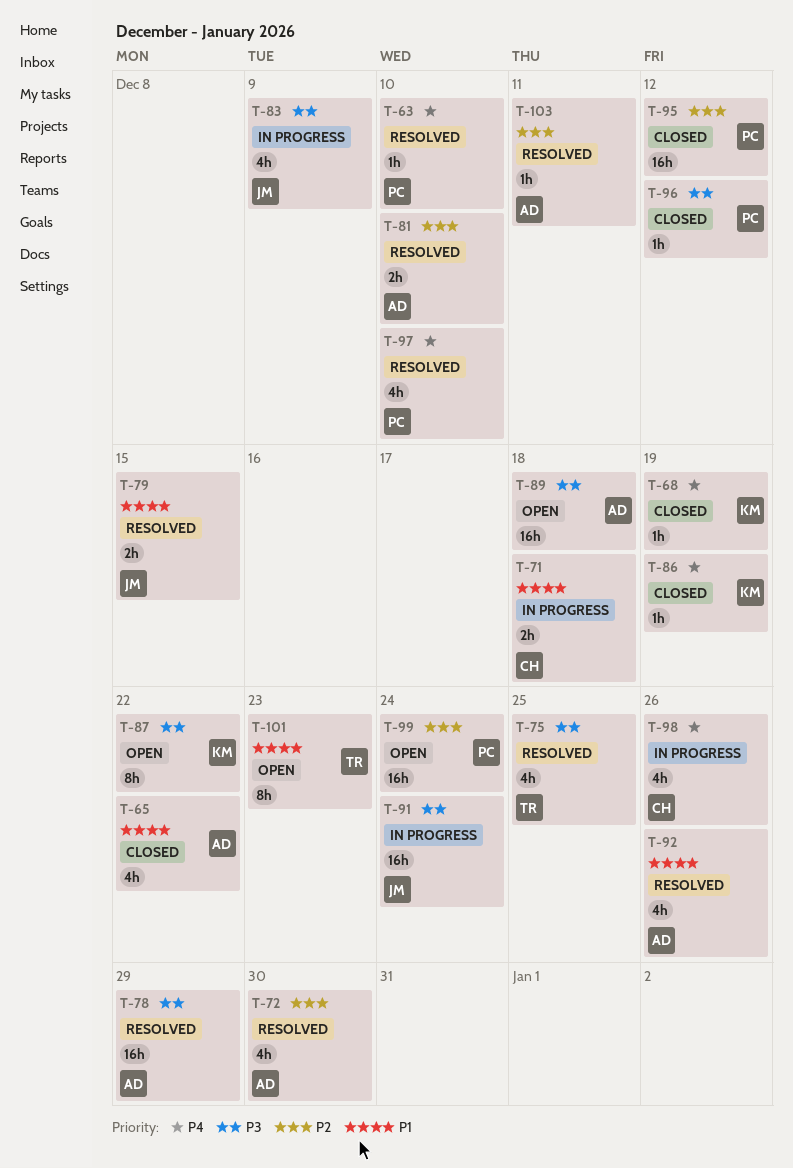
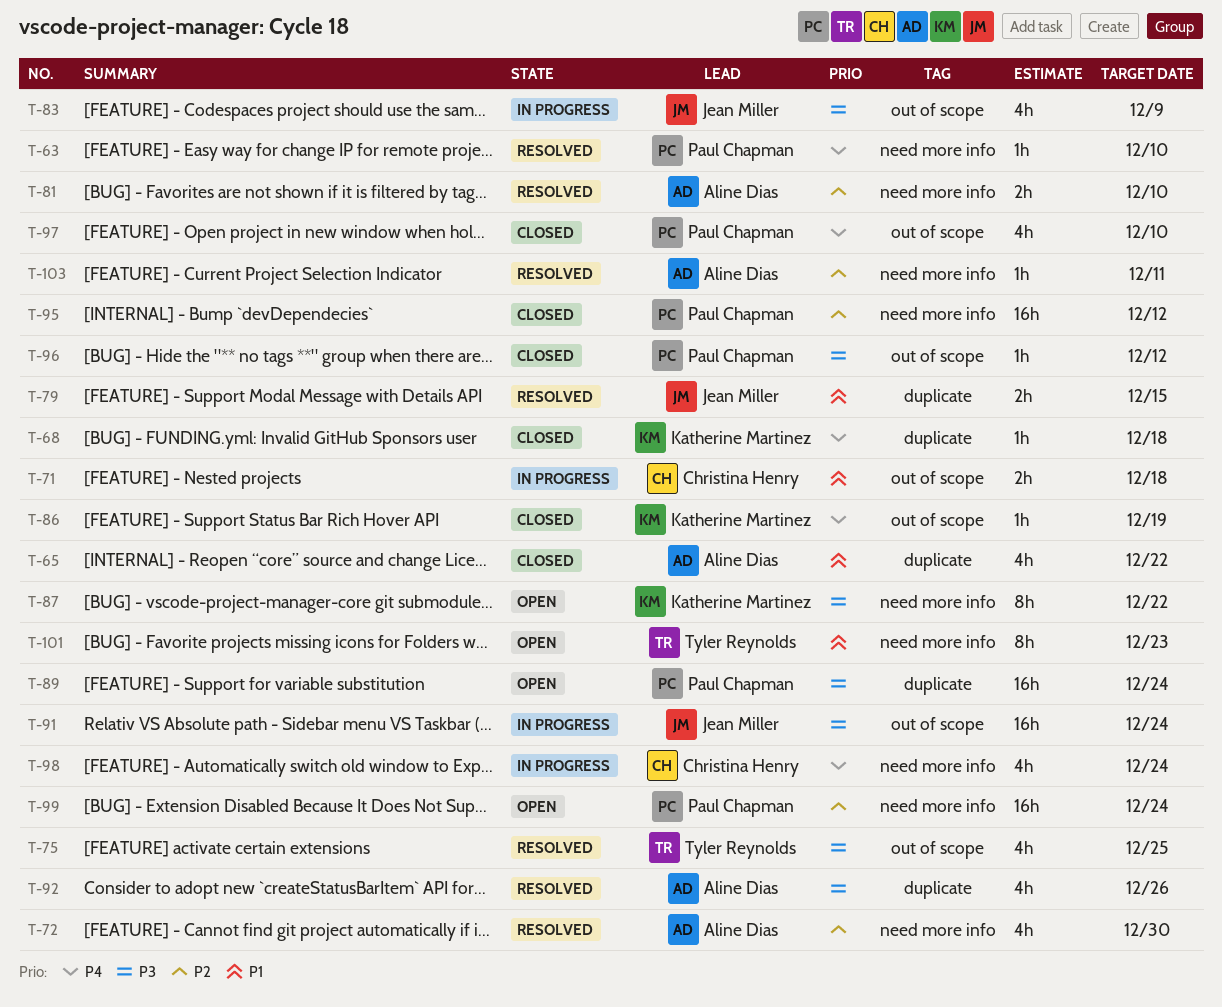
T-68, due: Dec 19 -> Dec 18
T-78: present -> none
T-89, owner: Aline Dias -> Paul Chapman
T-89, due: Dec 18 -> Dec 24
T-92, priority: P1 -> P3
T-97, status: Resolved -> Closed
T-98, due: Dec 26 -> Dec 24

